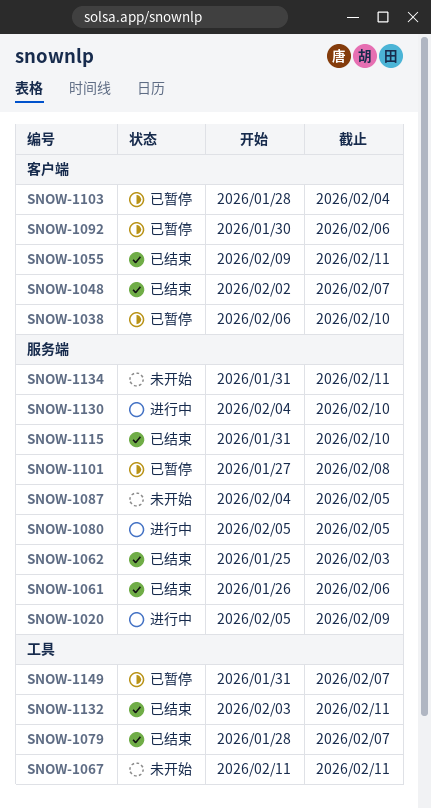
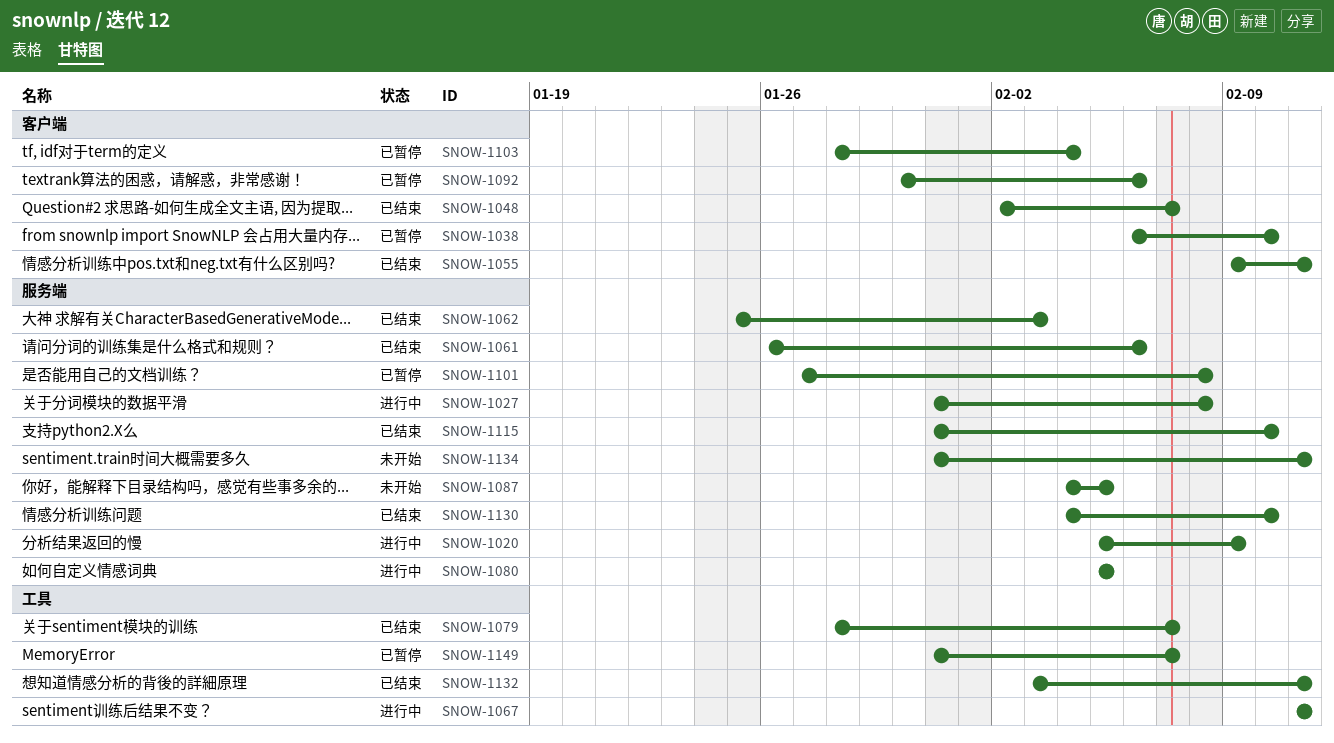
SNOW-1027: none -> present
SNOW-1067, status: 未开始 -> 进行中
SNOW-1130, status: 进行中 -> 已结束

